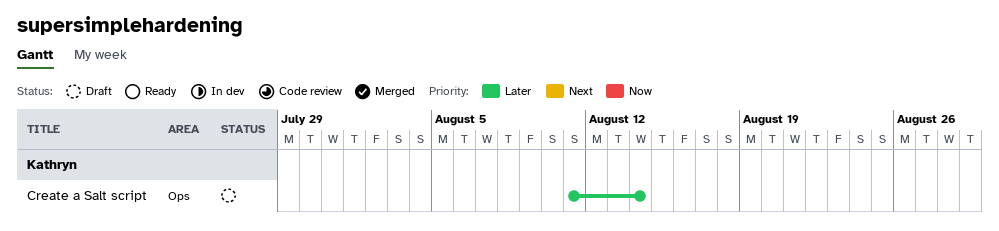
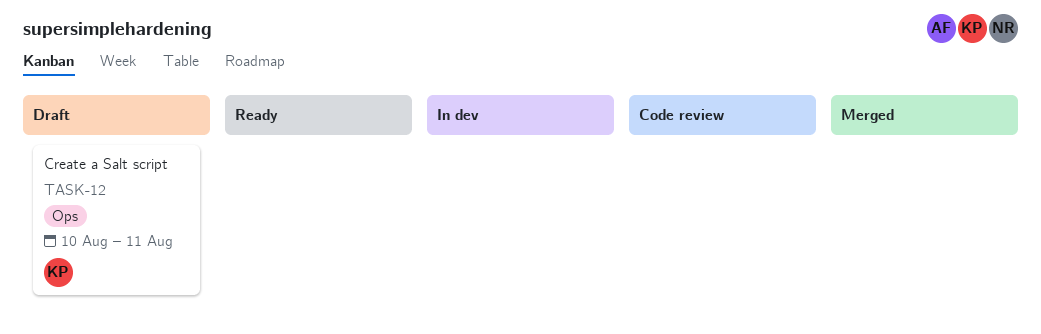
Create a Salt script, start: Aug 11 -> Aug 10
Create a Salt script, due: Aug 14 -> Aug 11

